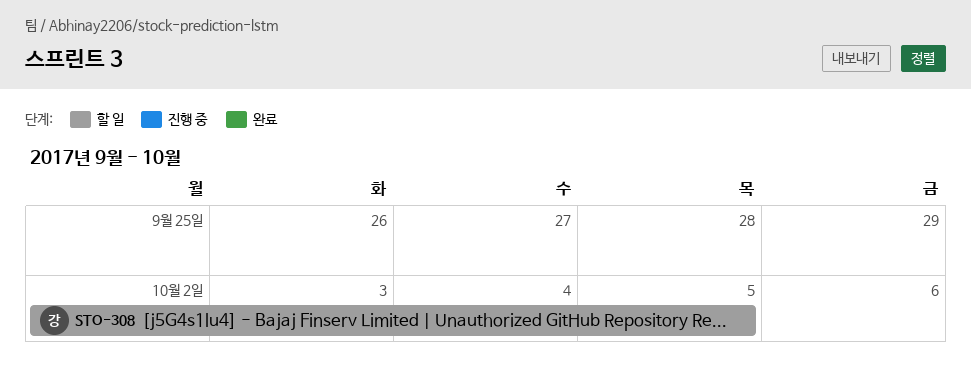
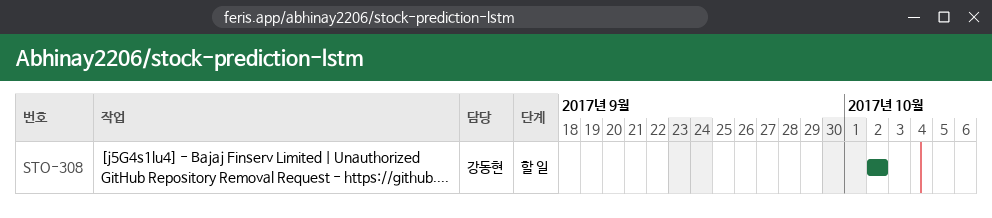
STO-308, due: Oct 5 -> Oct 2

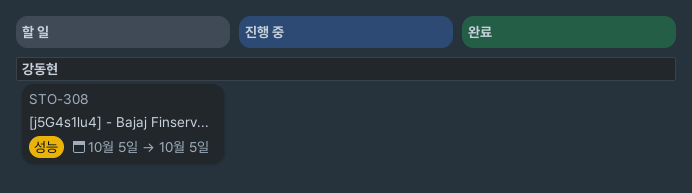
STO-308, start: Oct 2 -> Oct 5
STO-308, due: Oct 2 -> Oct 5

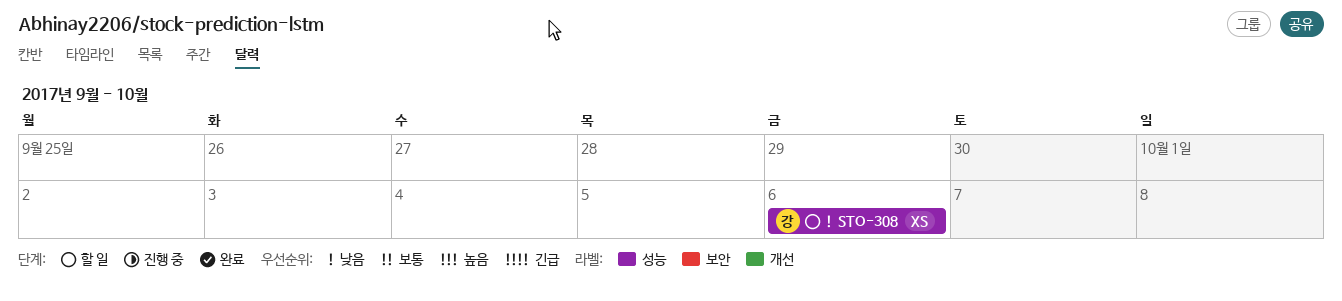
STO-308, start: Oct 5 -> Oct 6
STO-308, due: Oct 5 -> Oct 6

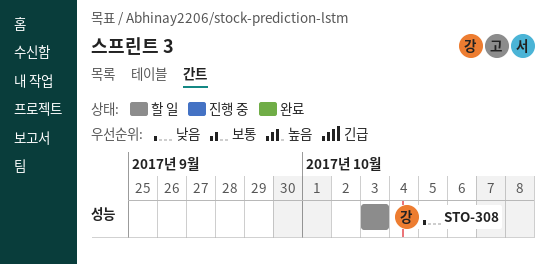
STO-308, start: Oct 6 -> Oct 3
STO-308, due: Oct 6 -> Oct 3

